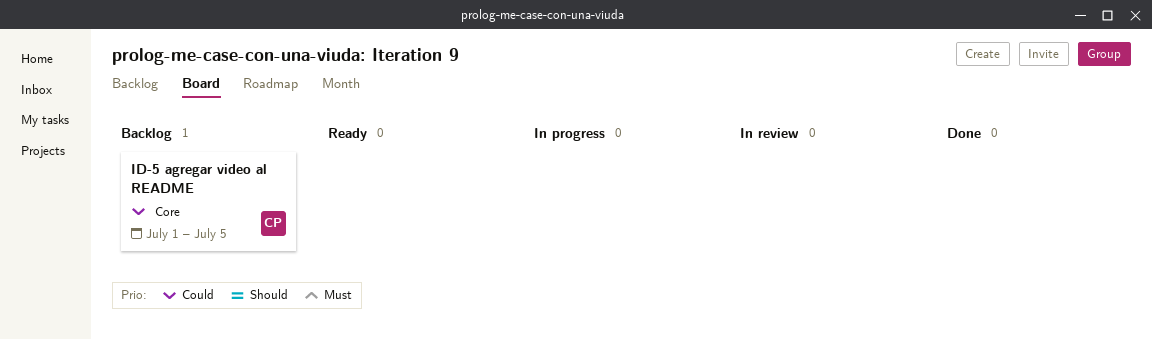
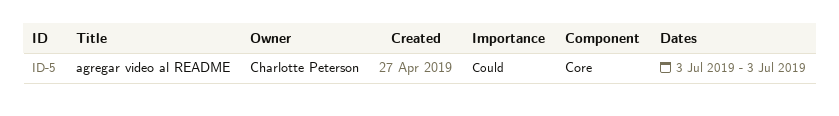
ID-5, start: Jul 1 -> Jul 3
ID-5, due: Jul 5 -> Jul 3

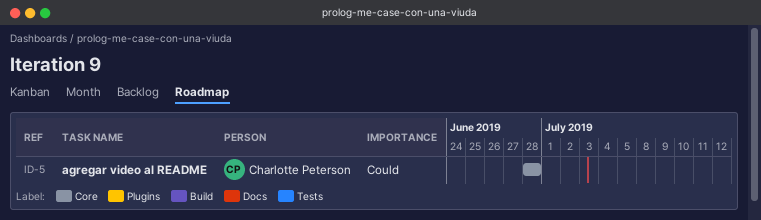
ID-5, start: Jul 3 -> Jun 28
ID-5, due: Jul 3 -> Jun 28

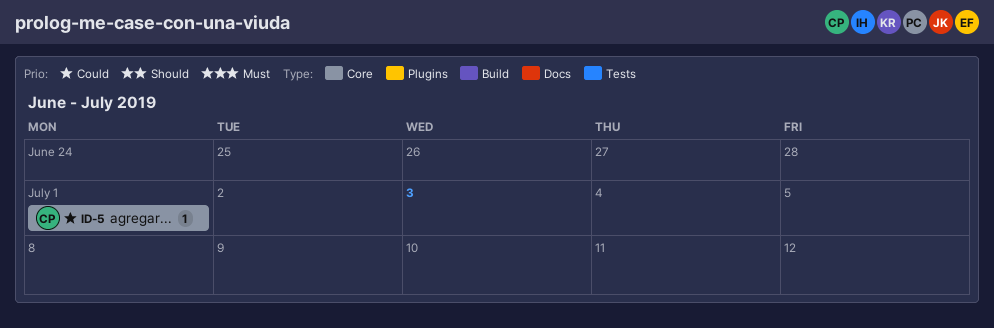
ID-5, start: Jun 28 -> Jul 1
ID-5, due: Jun 28 -> Jul 1

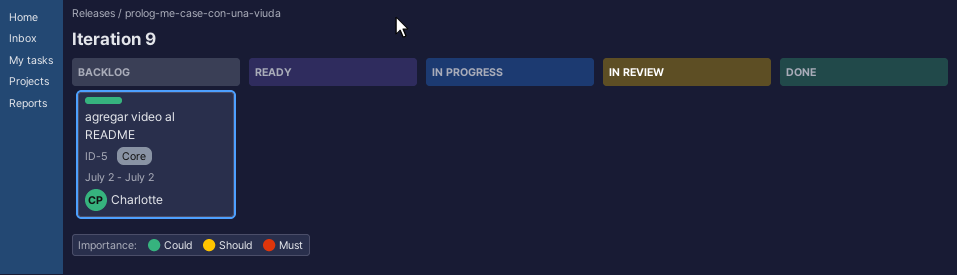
ID-5, start: Jul 1 -> Jul 2
ID-5, due: Jul 1 -> Jul 2

